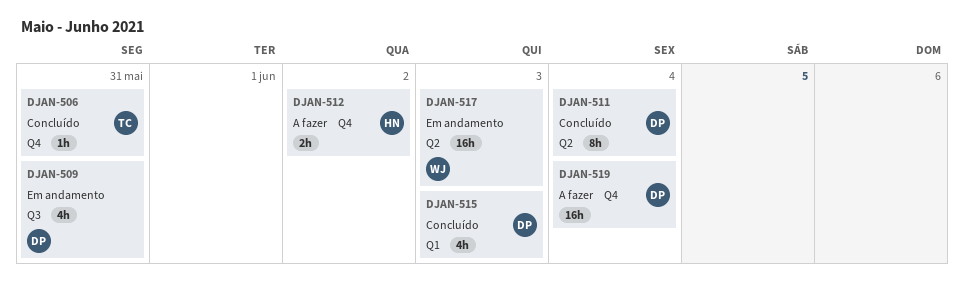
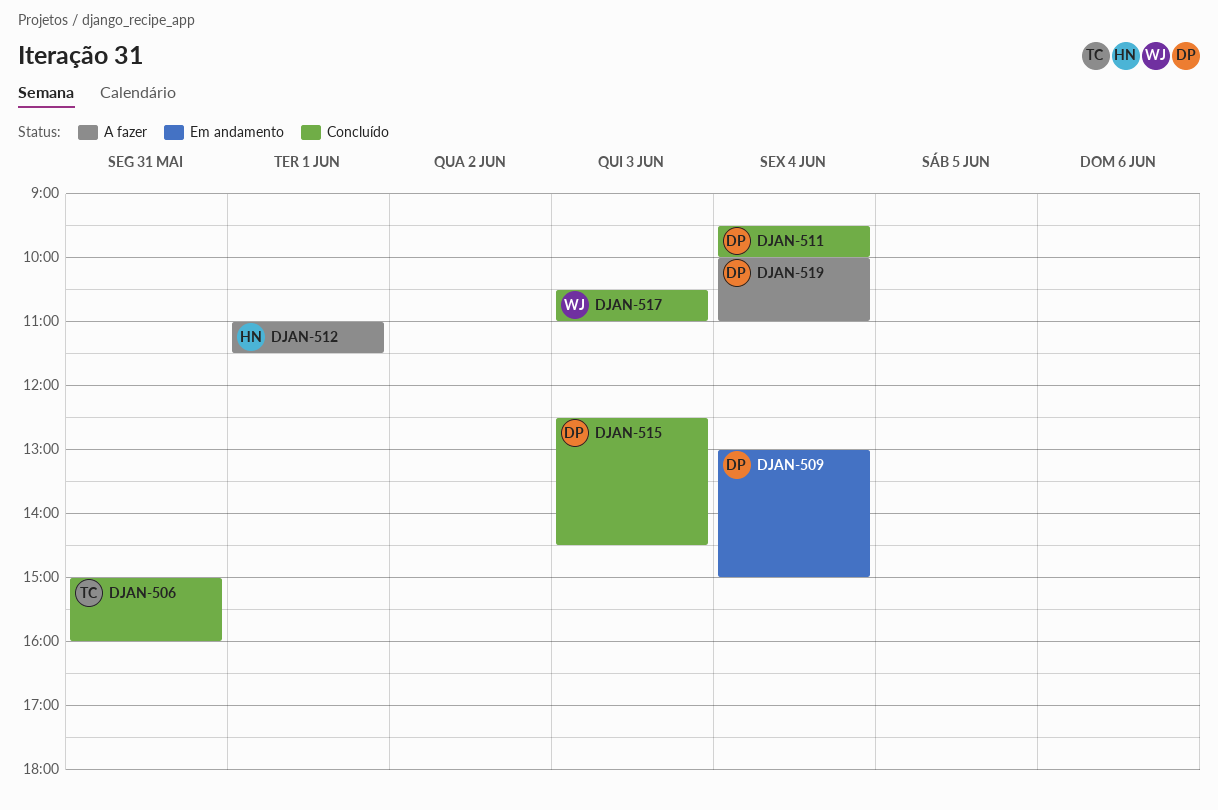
DJAN-509, day: May 31 -> Jun 4
DJAN-512, day: Jun 2 -> Jun 1
DJAN-517, status: Em andamento -> Concluído

